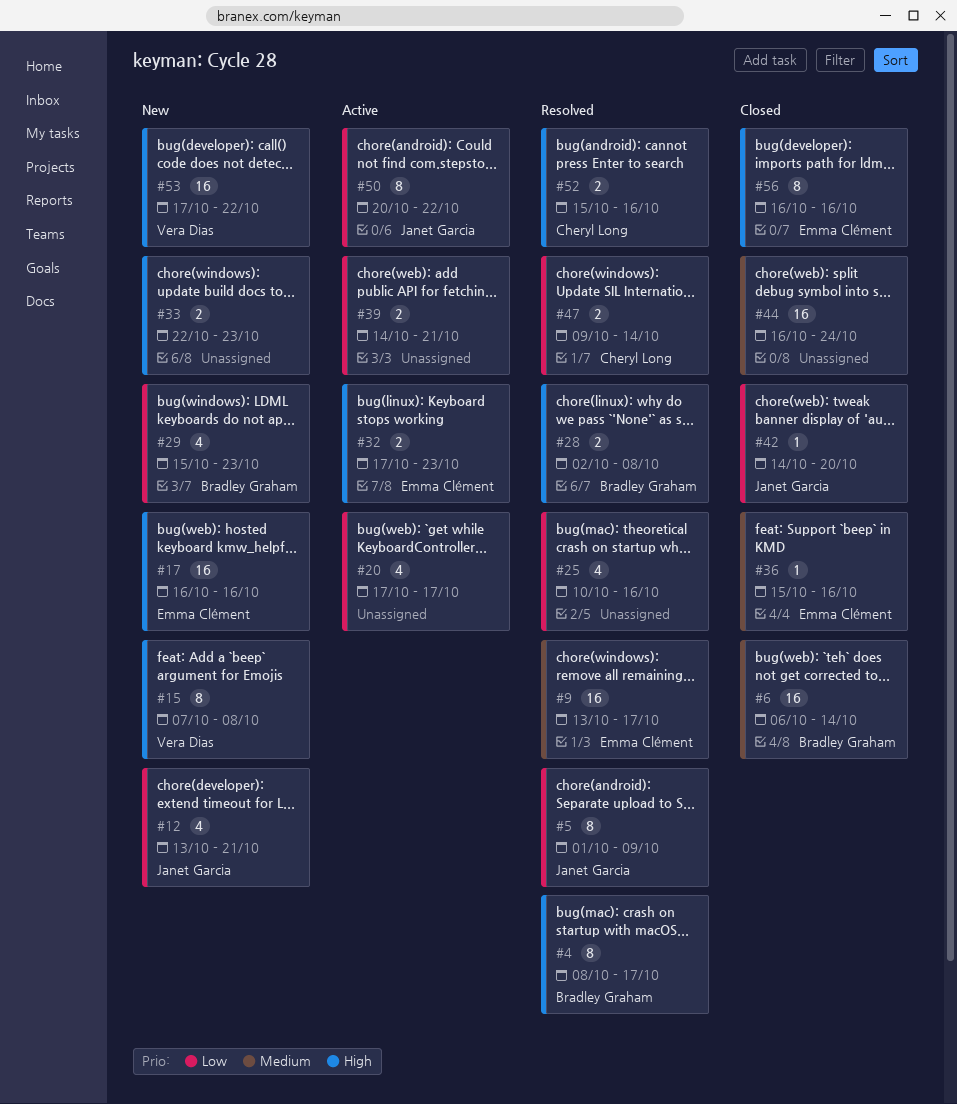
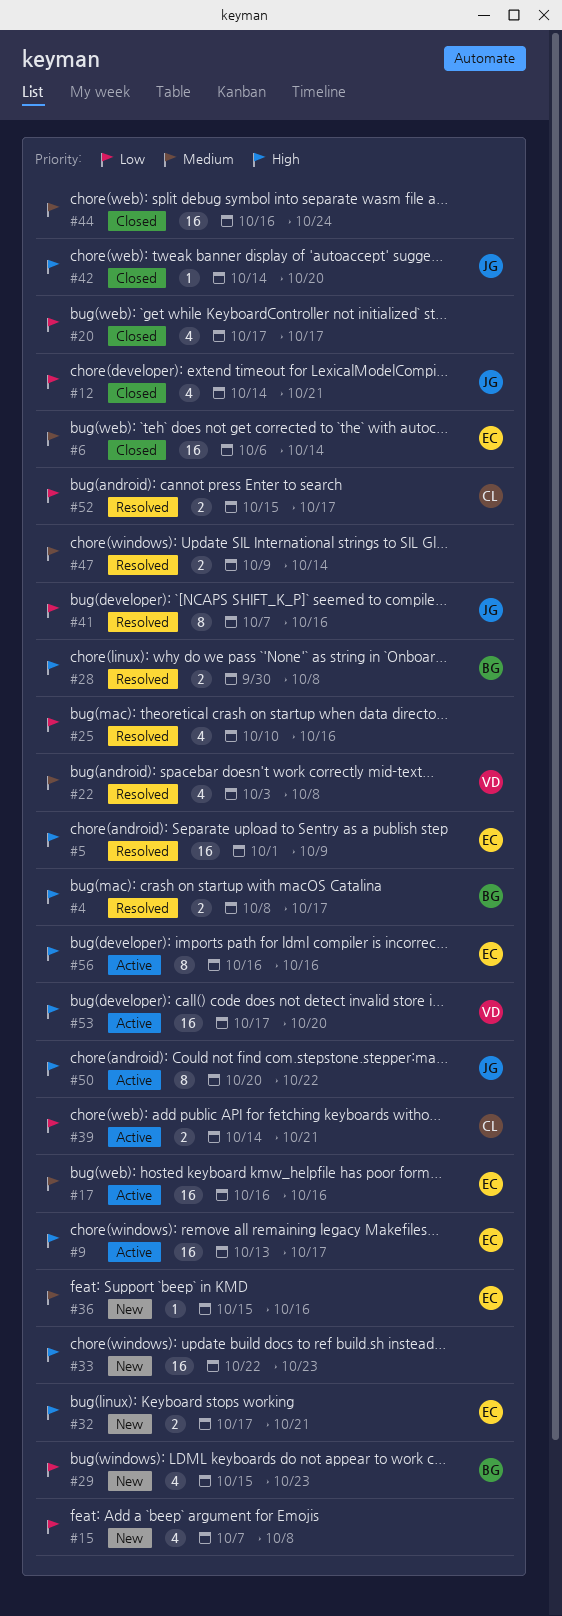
#4, estimate: 8 -> 2
#5, owner: Janet Garcia -> Emma Clément
#5, priority: Low -> High
#5, estimate: 8 -> 16
#6, owner: Bradley Graham -> Emma Clément
#9, status: Resolved -> Active
#9, priority: Medium -> High
#12, status: New -> Closed
#12, start: Oct 13 -> Oct 14
#15, owner: Vera Dias -> none
#15, priority: High -> Low
#15, estimate: 8 -> 4
#17, status: New -> Active
#17, priority: High -> Medium
#20, status: Active -> Closed
#22: none -> present
#28, start: Oct 2 -> Sep 30
#32, status: Active -> New
#32, due: Oct 23 -> Oct 21
#33, estimate: 2 -> 16
#36, status: Closed -> New
#39, owner: none -> Cheryl Long
#41: none -> present
#42, priority: Low -> High
#47, owner: Cheryl Long -> none
#47, priority: Low -> Medium
#50, priority: Low -> High
#52, priority: High -> Low
#52, due: Oct 16 -> Oct 17
#53, status: New -> Active
#53, due: Oct 22 -> Oct 20
#56, status: Closed -> Active

